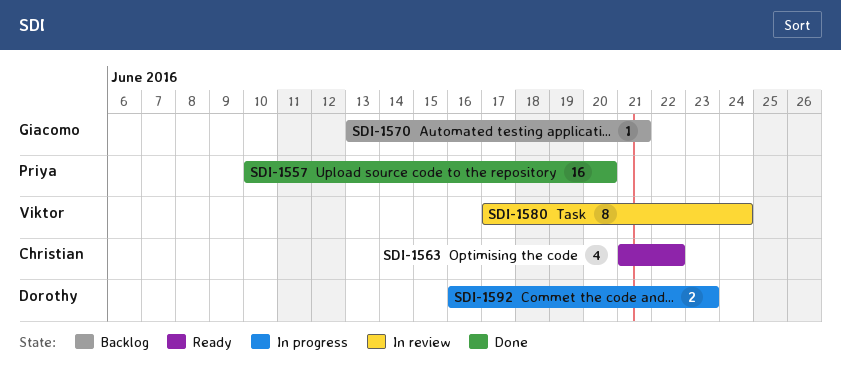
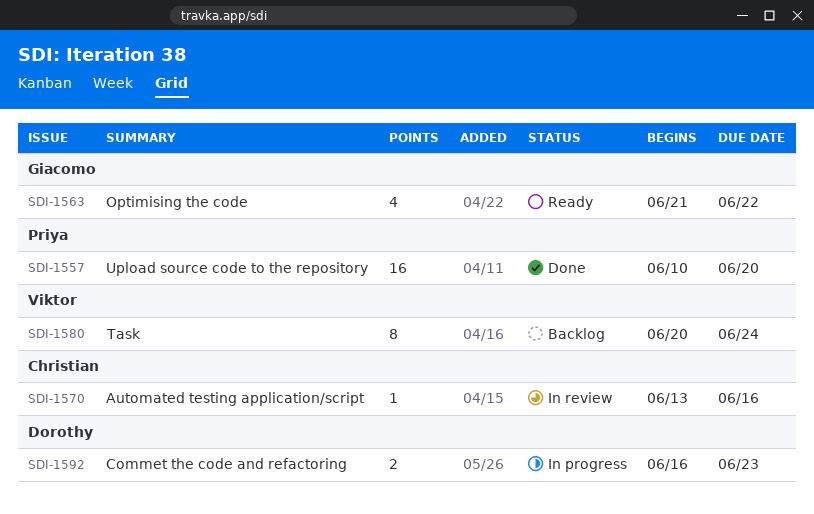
SDI-1563, owner: Christian -> Giacomo
SDI-1570, status: Backlog -> In review
SDI-1570, owner: Giacomo -> Christian
SDI-1570, due: Jun 21 -> Jun 16
SDI-1580, status: In review -> Backlog
SDI-1580, start: Jun 17 -> Jun 20

